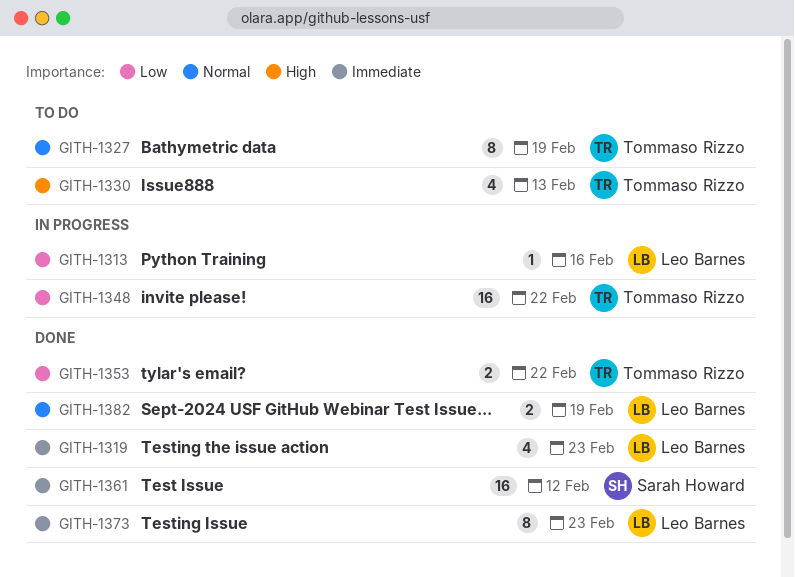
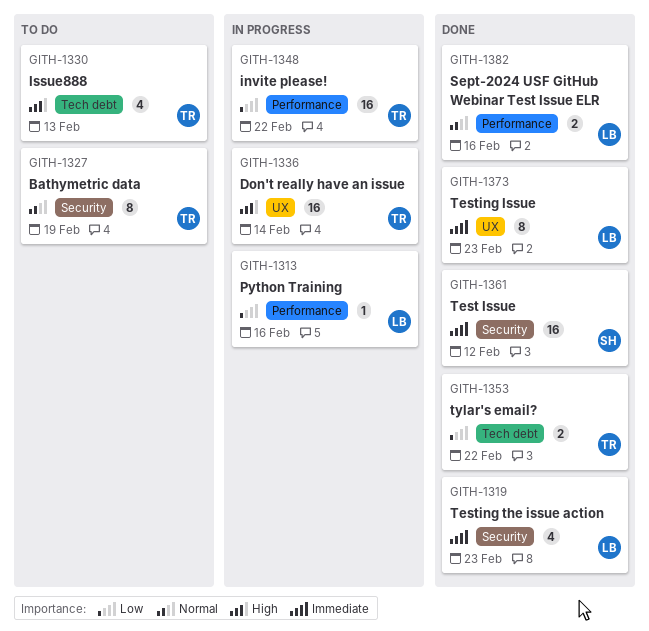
GITH-1336: none -> present
GITH-1382, due: Feb 19 -> Feb 16

